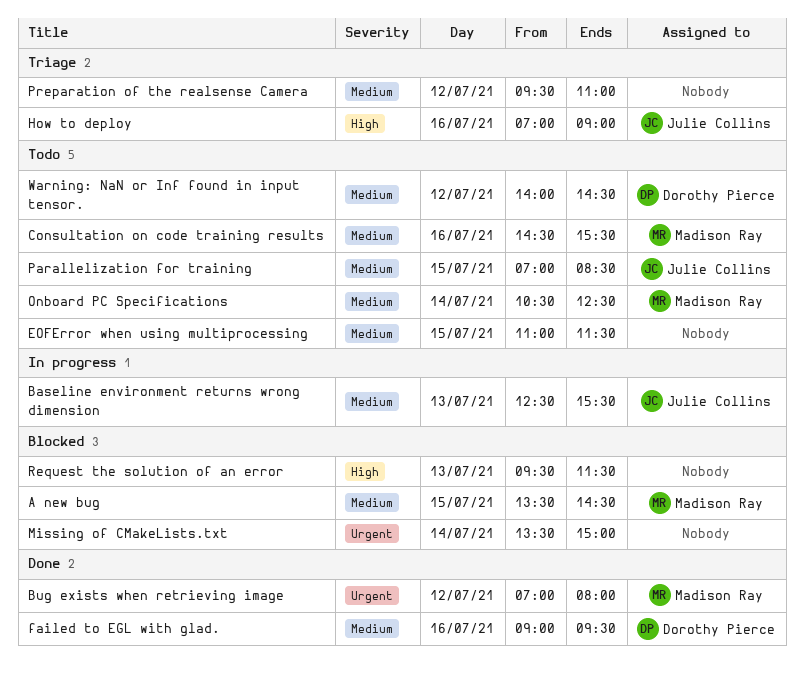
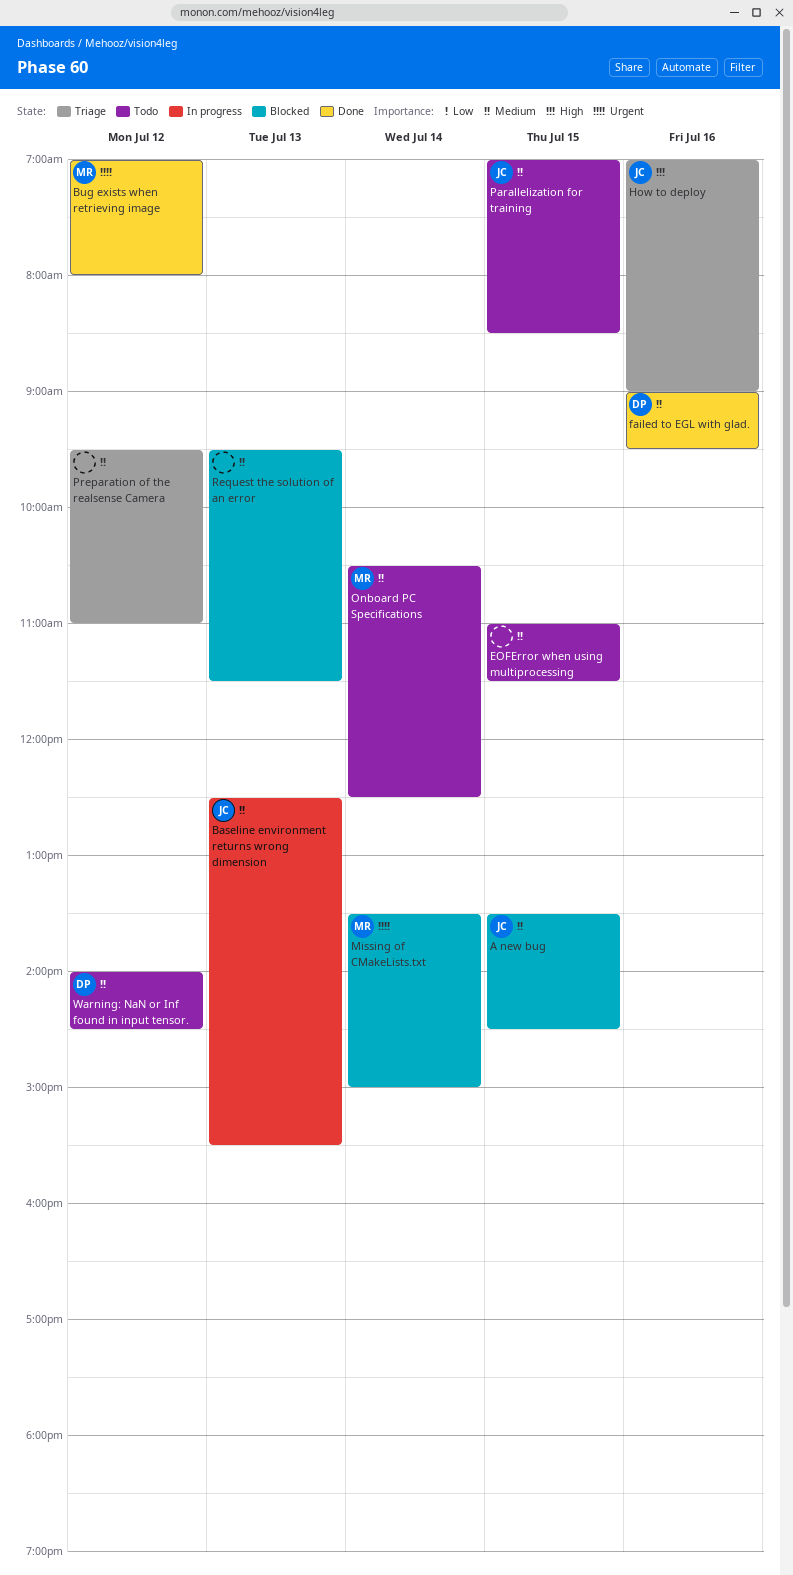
A new bug, owner: Madison Ray -> Julie Collins
Consultation on code training results: present -> none
Missing of CMakeLists.txt, owner: none -> Madison Ray
Request the solution of an error, priority: High -> Medium

